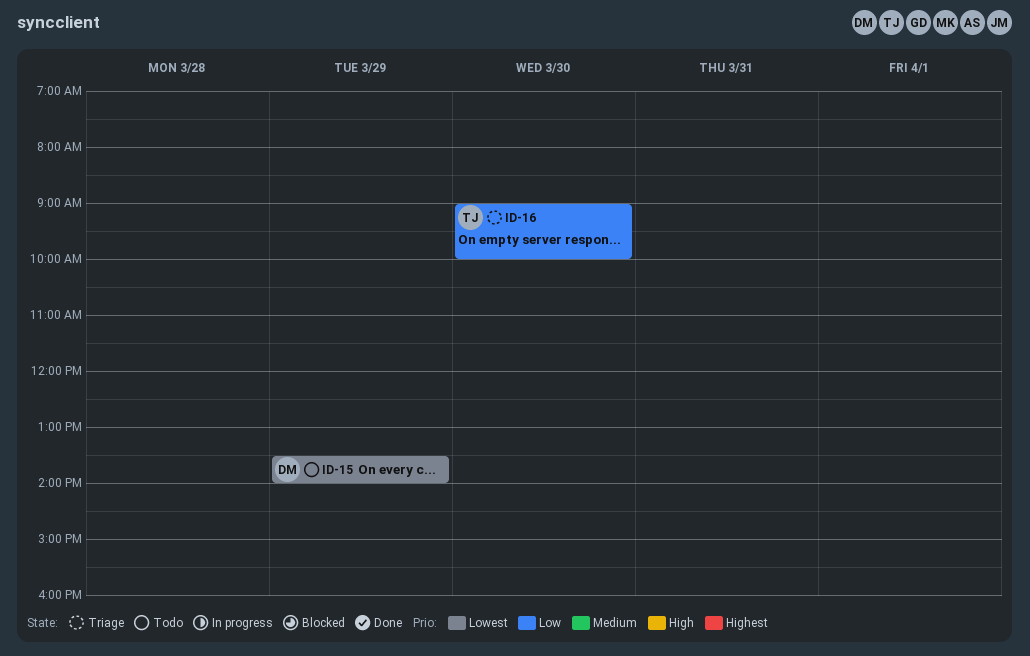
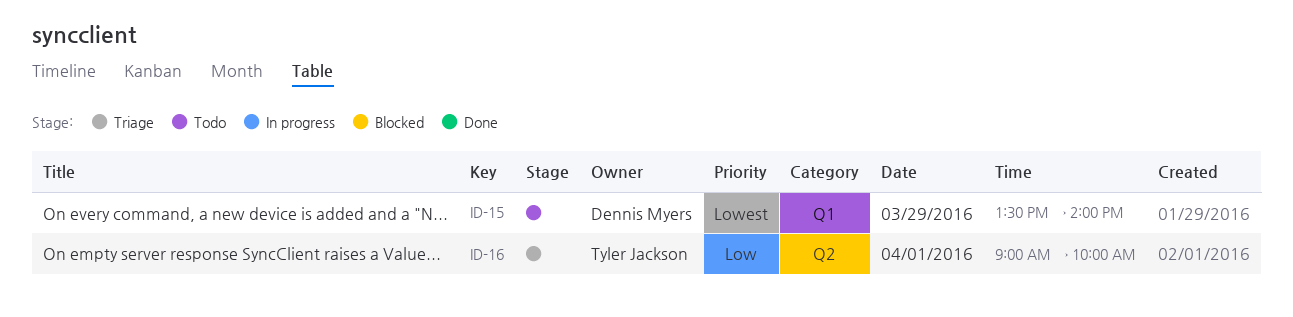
ID-16, day: Mar 30 -> Apr 1

